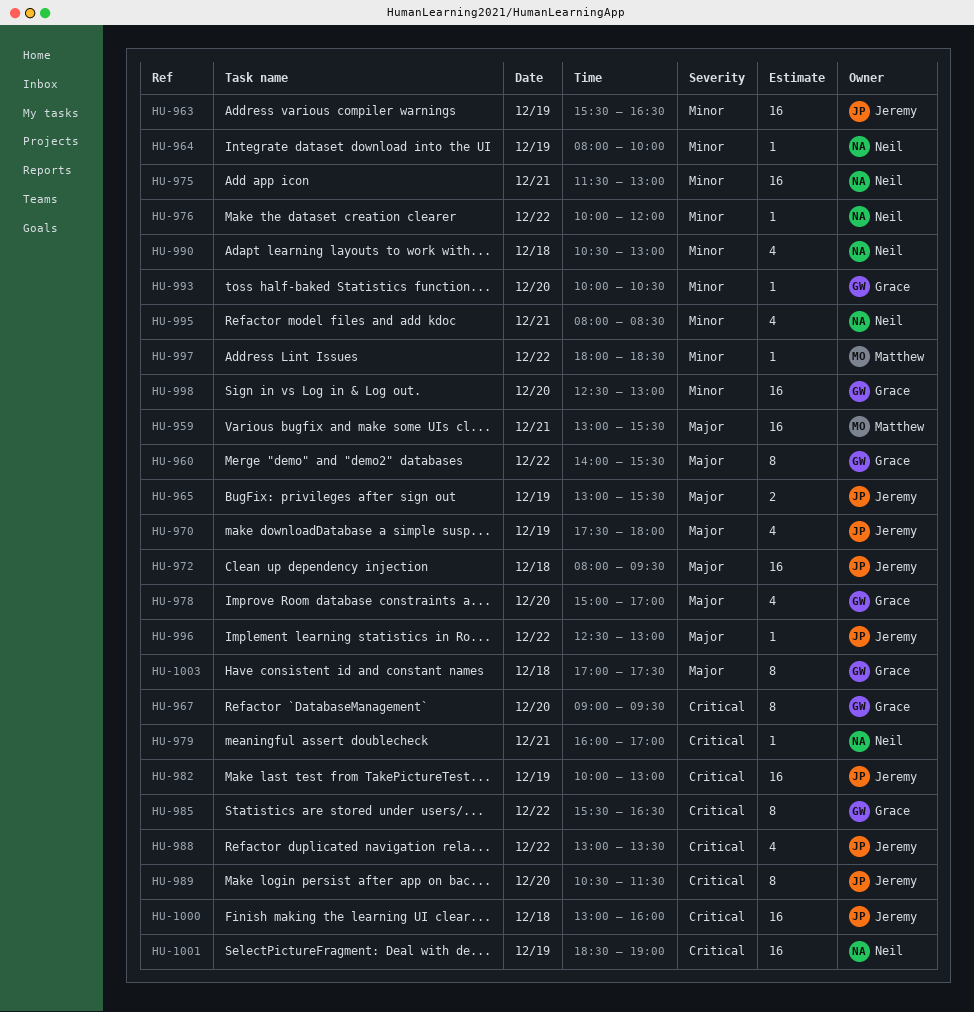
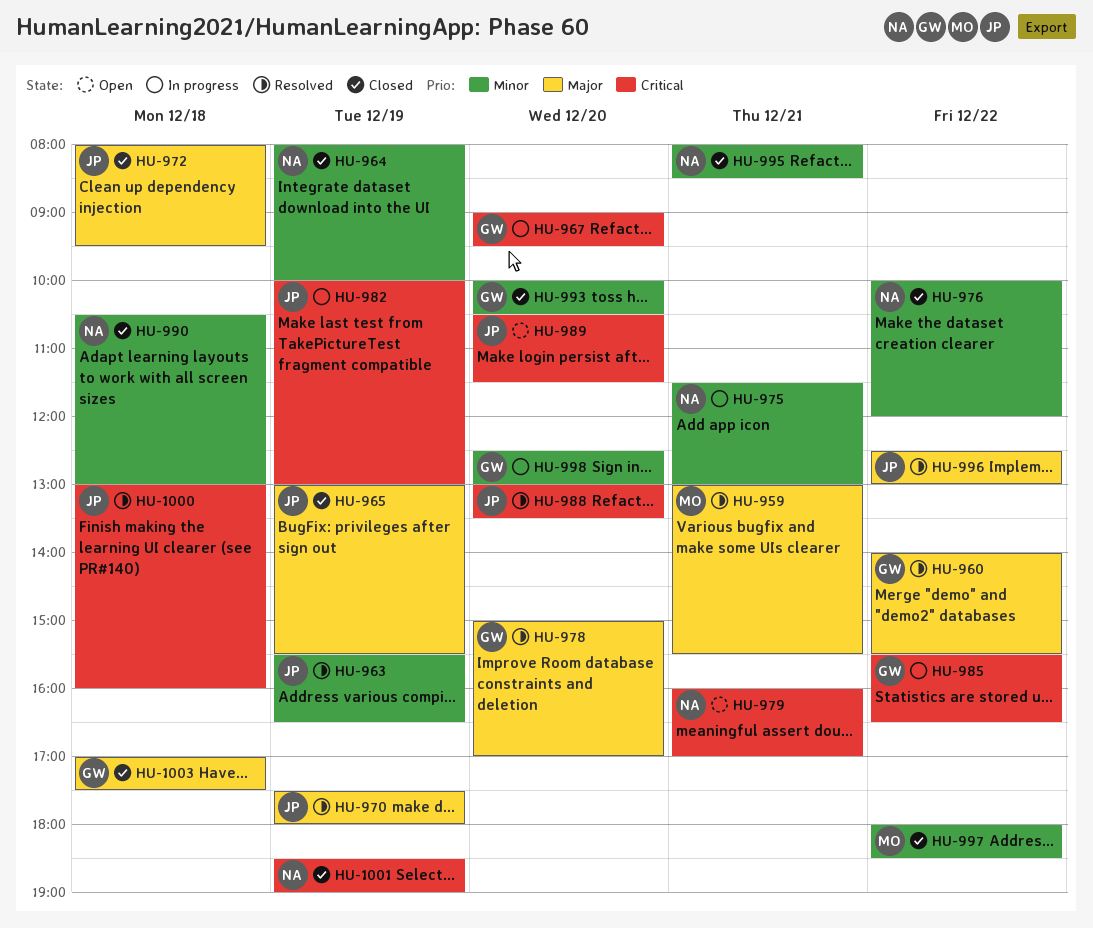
HU-988, day: Dec 22 -> Dec 20

